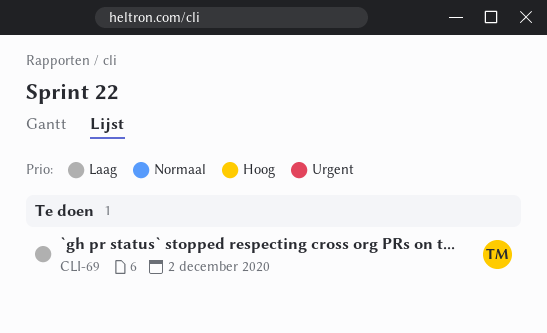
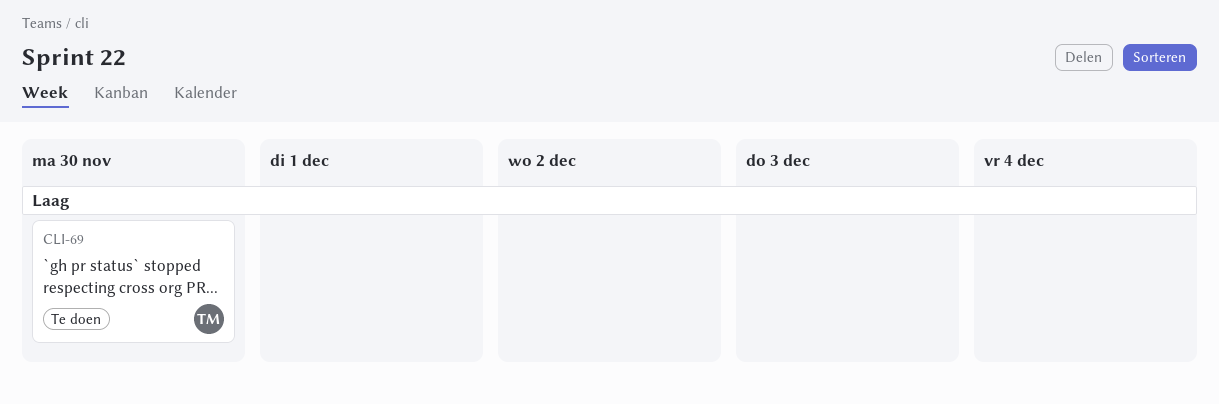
CLI-69, due: Dec 2 -> Nov 30

